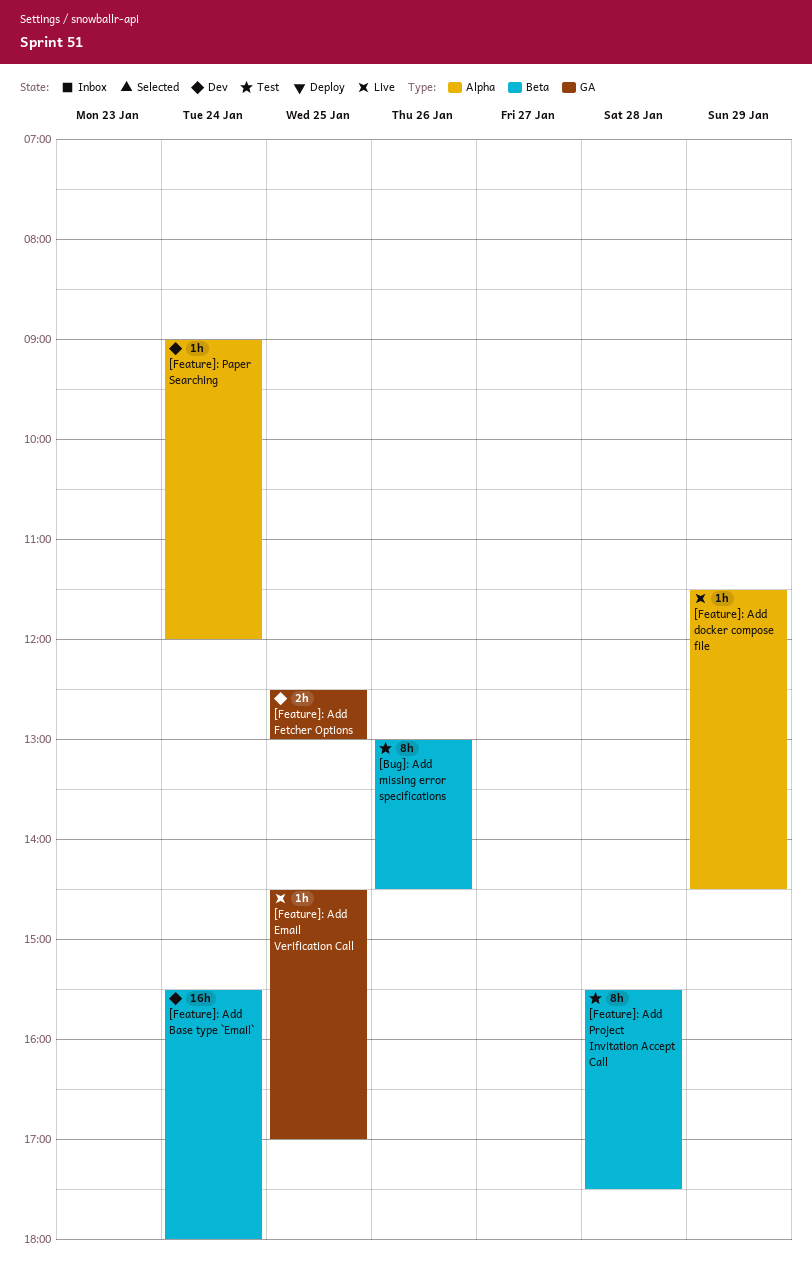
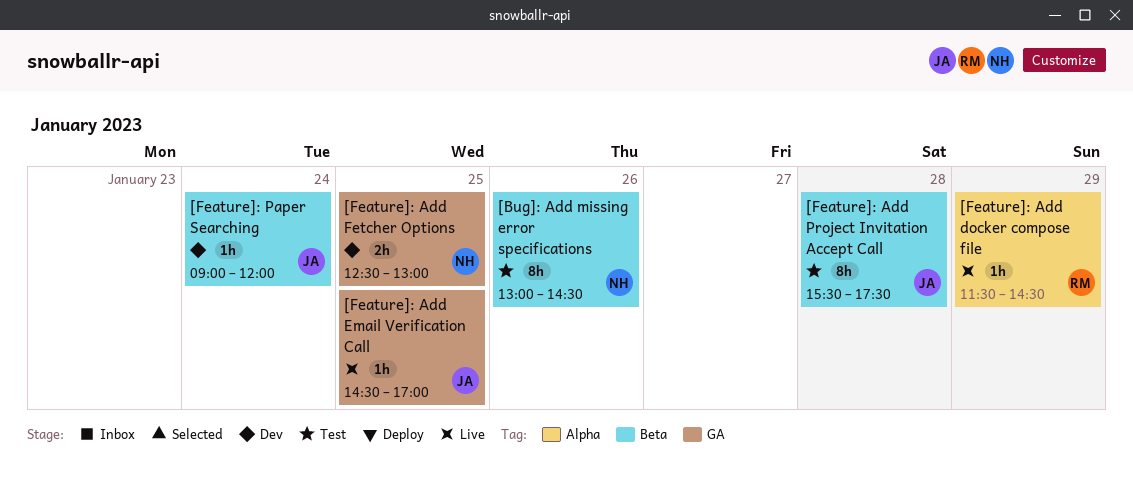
[Feature]: Add Base type `Email`: present -> none
[Feature]: Paper Searching, label: Alpha -> Beta

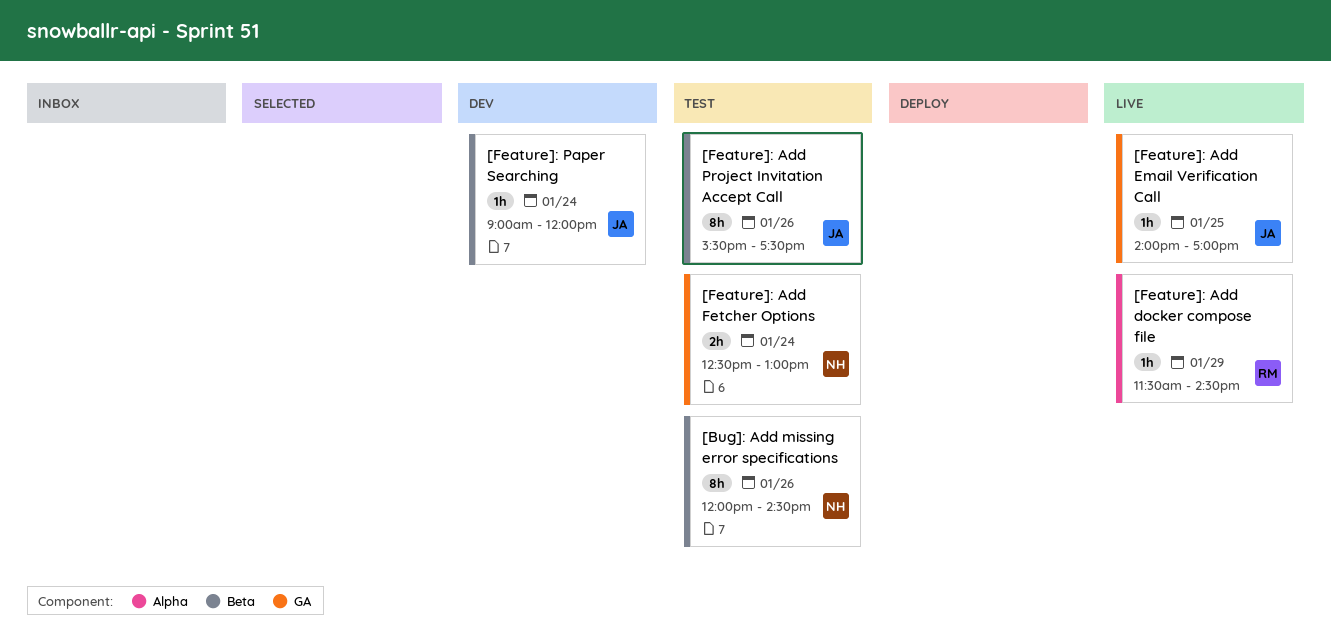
[Bug]: Add missing error specifications, begins: 13:00 -> 12:00
[Feature]: Add Email Verification Call, begins: 14:30 -> 14:00
[Feature]: Add Fetcher Options, status: Dev -> Test
[Feature]: Add Fetcher Options, day: Jan 25 -> Jan 24
[Feature]: Add Project Invitation Accept Call, day: Jan 28 -> Jan 26

